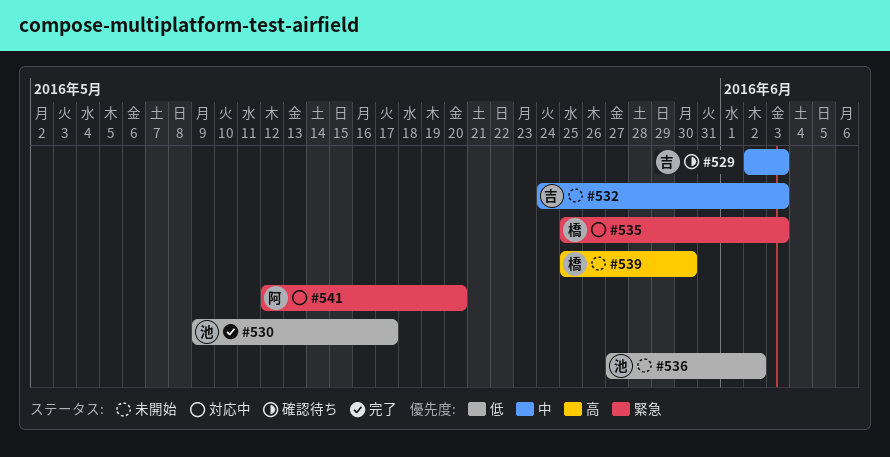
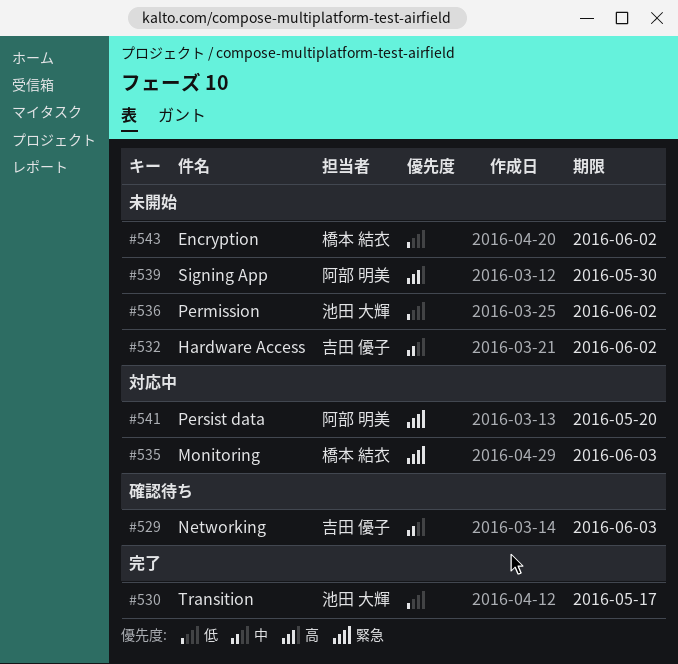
#532, due: Jun 3 -> Jun 2
#539, owner: 橋本 結衣 -> 阿部 明美
#543: none -> present

